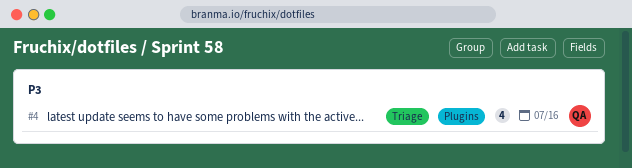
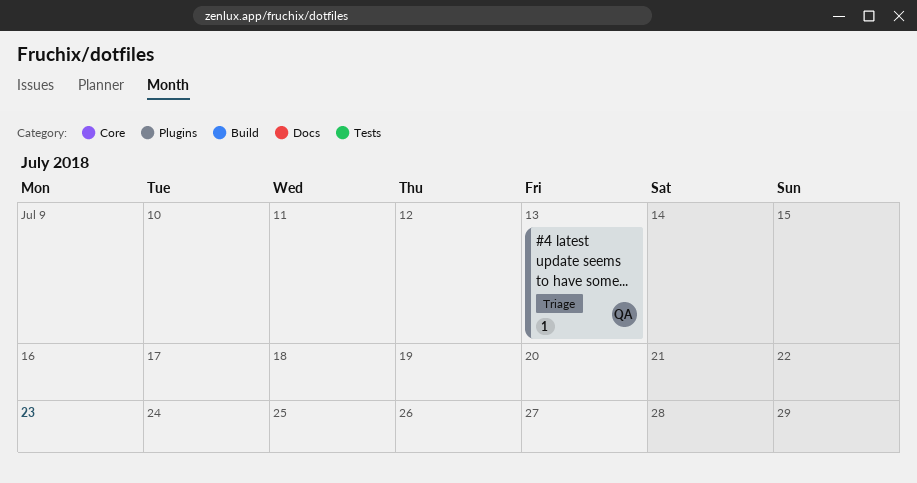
#4, estimate: 4 -> 1
#4, due: Jul 16 -> Jul 13

